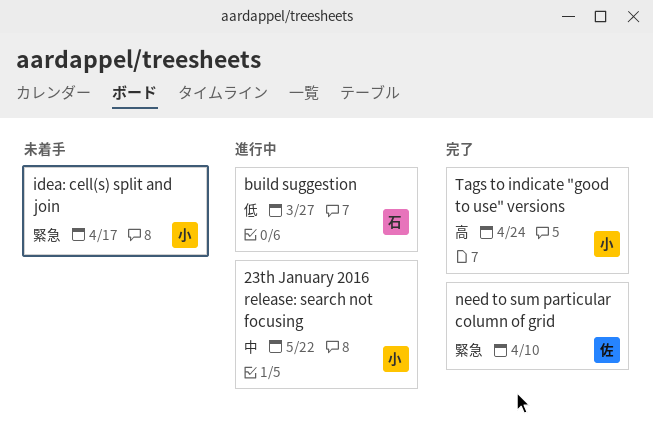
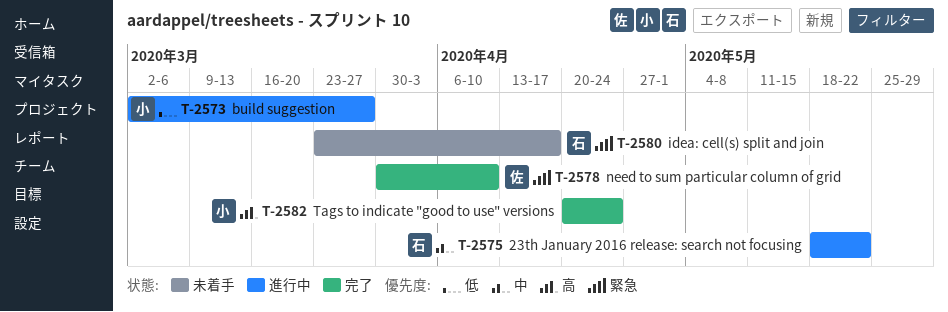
23th January 2016 release: search not focusing, owner: 小 -> 石
build suggestion, owner: 石 -> 小
idea: cell(s) split and join, owner: 小 -> 石

